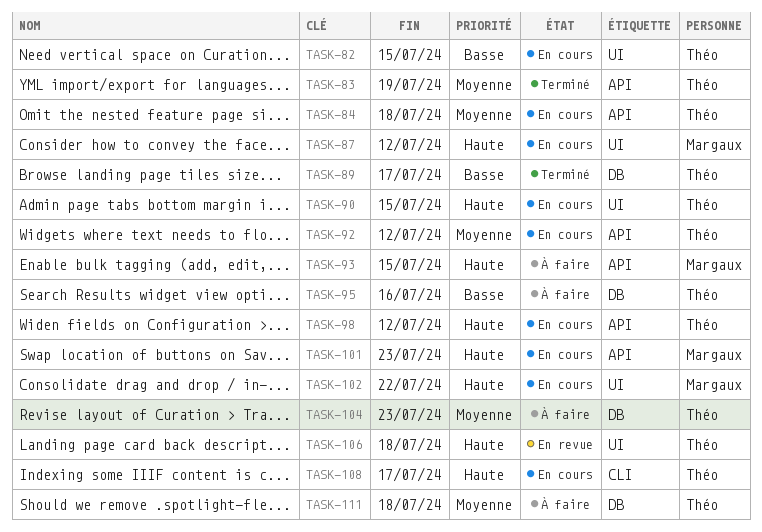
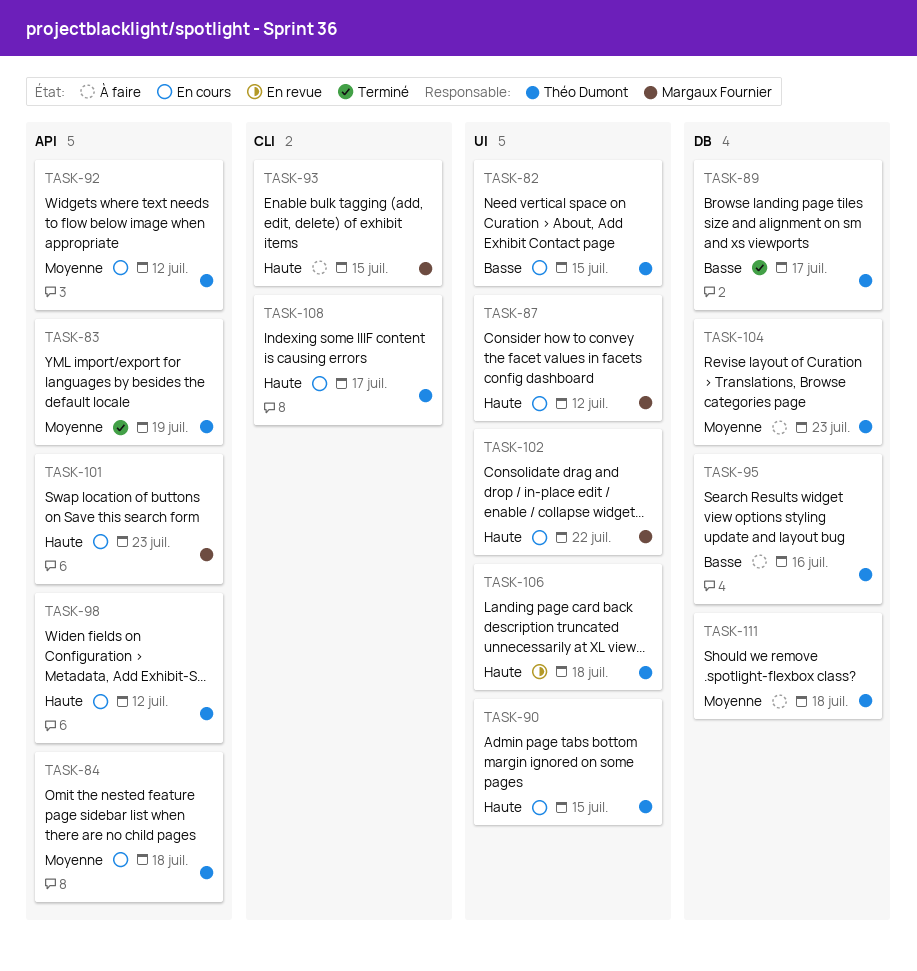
TASK-93, label: API -> CLI

